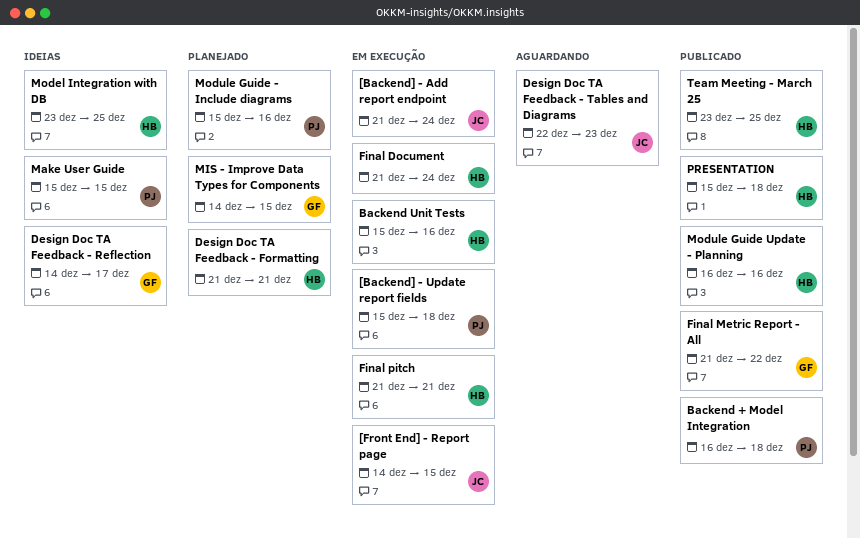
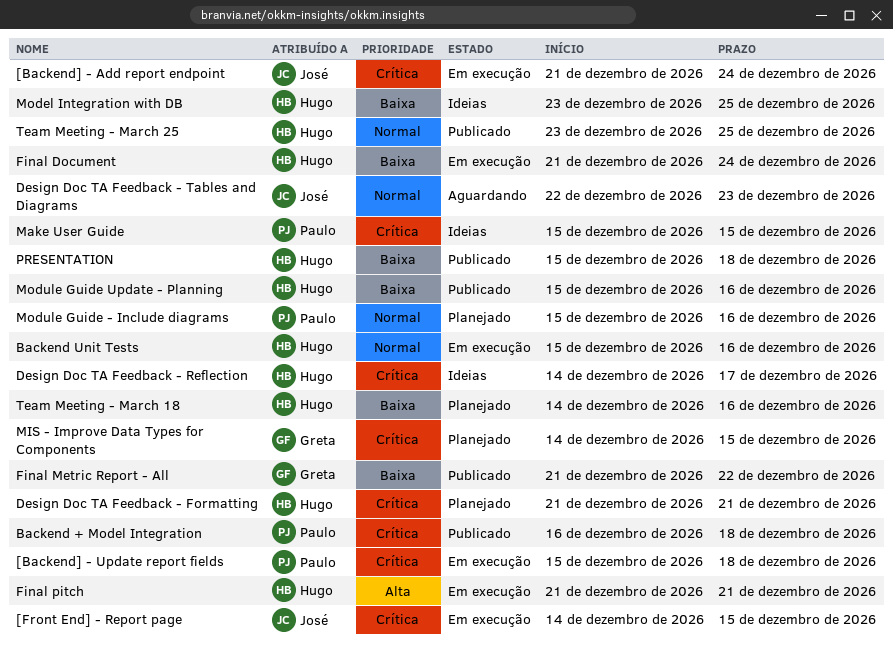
Design Doc TA Feedback - Reflection, owner: Greta -> Hugo
Module Guide Update - Planning, start: Dec 16 -> Dec 15
Team Meeting - March 18: none -> present

